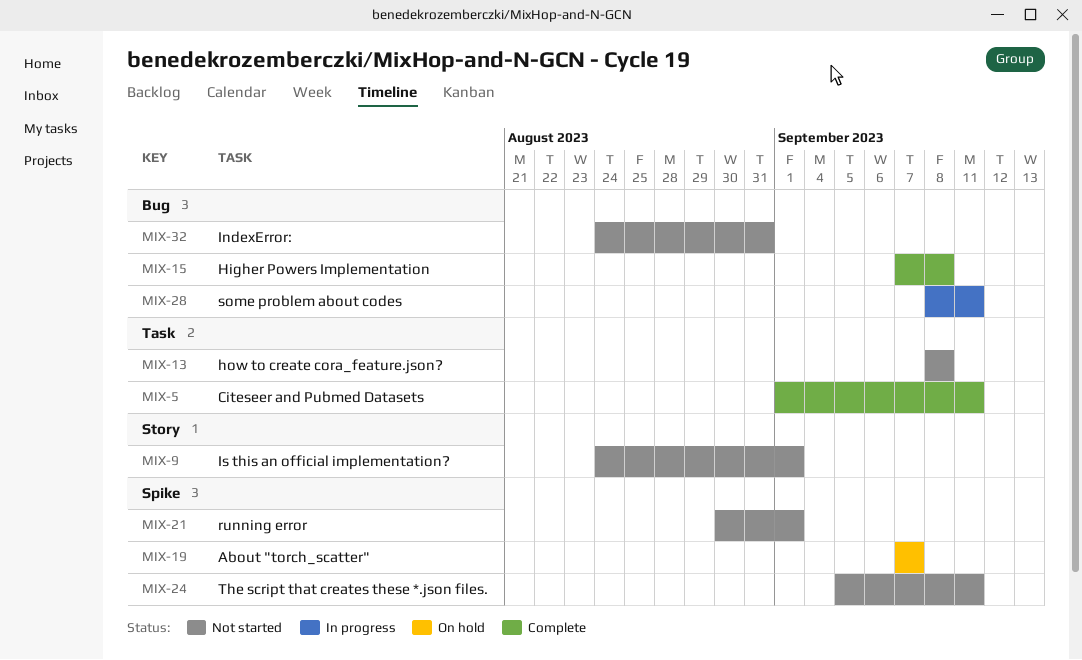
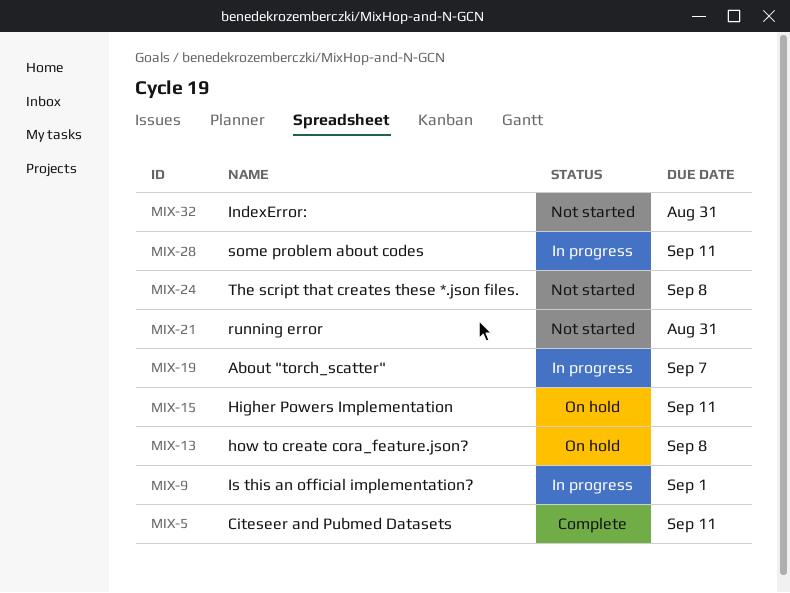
MIX-9, status: Not started -> In progress
MIX-13, status: Not started -> On hold
MIX-15, status: Complete -> On hold
MIX-15, due: Sep 8 -> Sep 11
MIX-19, status: On hold -> In progress
MIX-21, due: Sep 1 -> Aug 31
MIX-24, due: Sep 11 -> Sep 8

